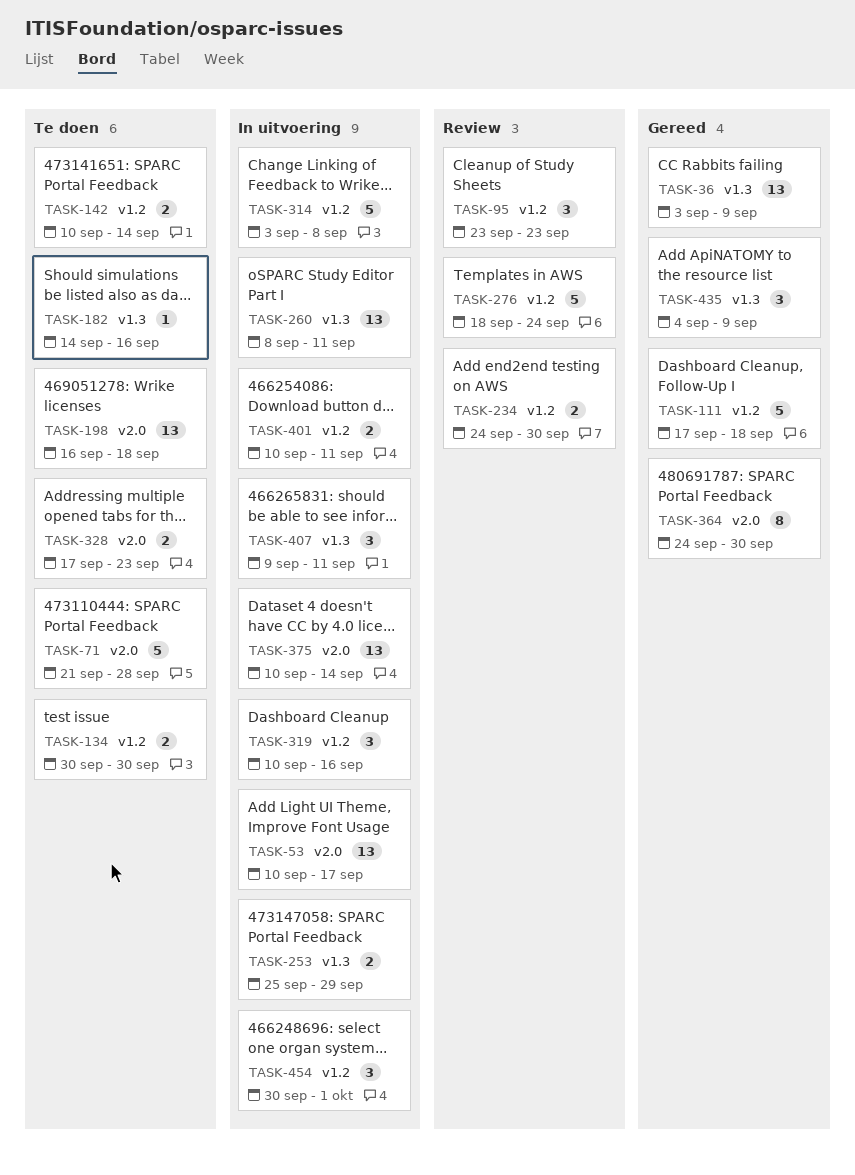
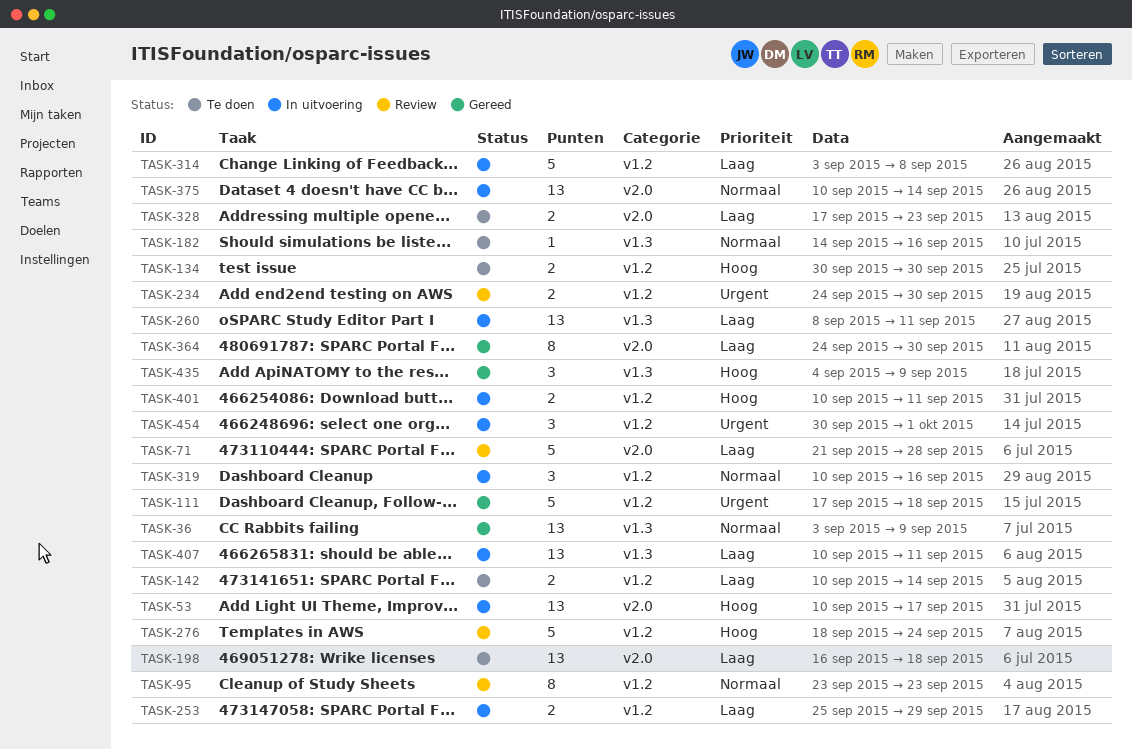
TASK-71, status: Te doen -> Review
TASK-95, estimate: 3 -> 8
TASK-253, label: v1.3 -> v1.2
TASK-407, estimate: 3 -> 13
TASK-407, start: Sep 9 -> Sep 10

